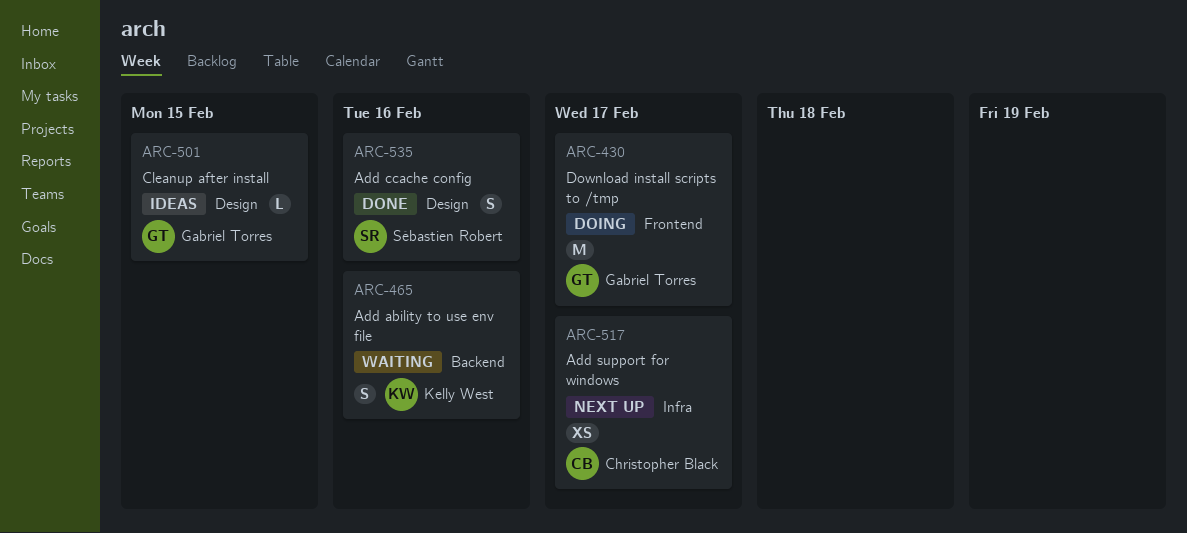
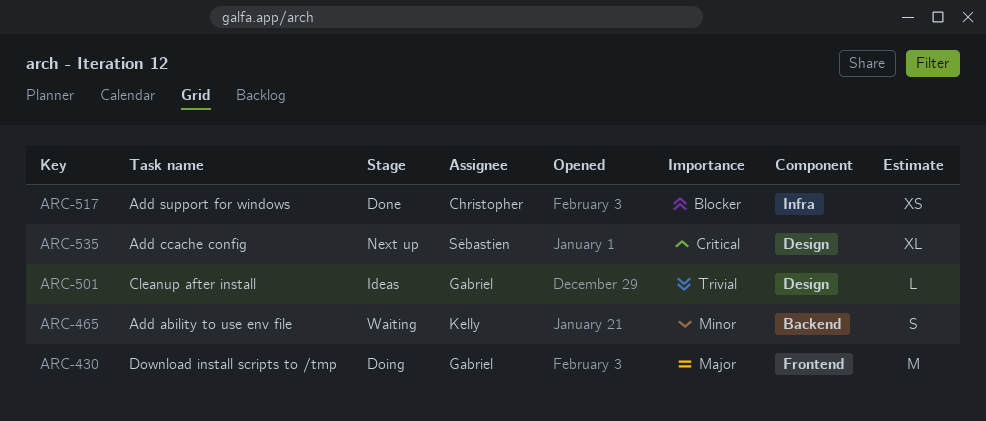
ARC-517, status: Next up -> Done
ARC-535, status: Done -> Next up
ARC-535, estimate: S -> XL

